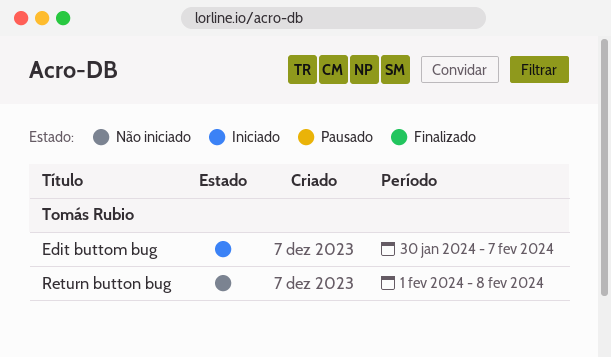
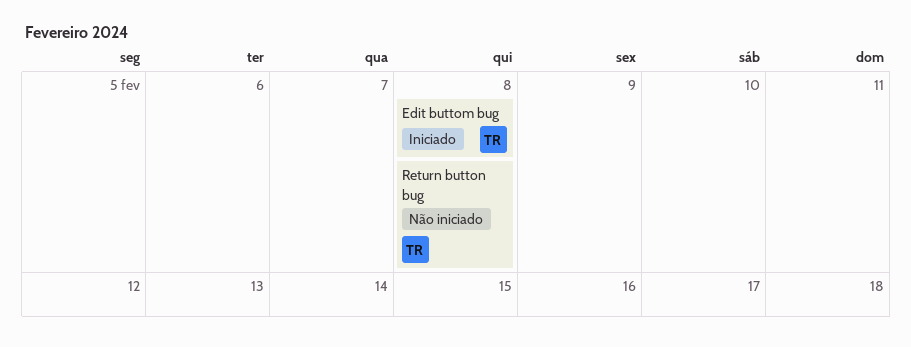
Edit buttom bug, due: Feb 7 -> Feb 8

